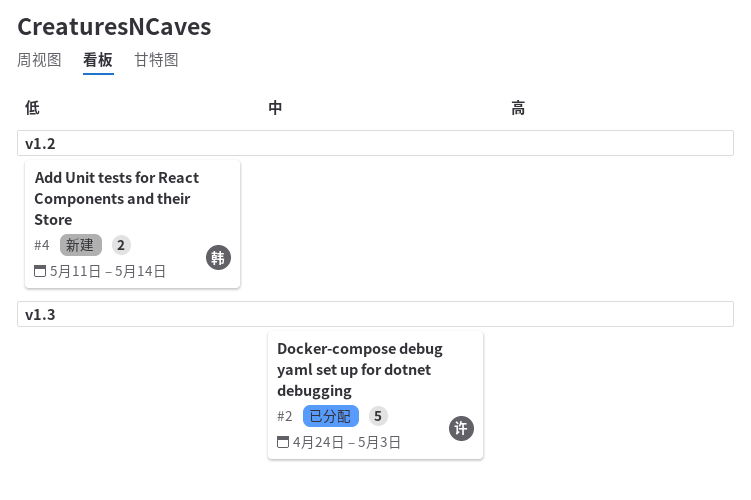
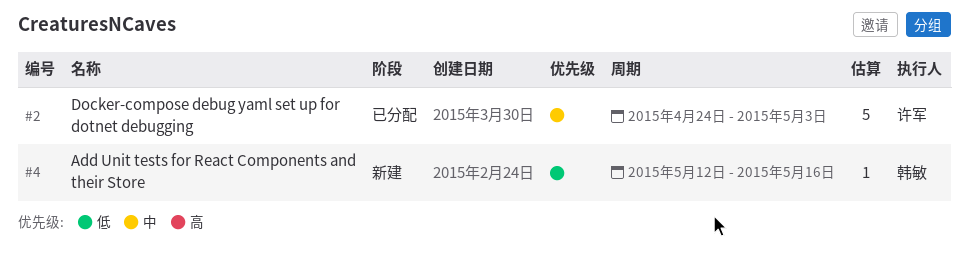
#4, estimate: 2 -> 1
#4, start: May 11 -> May 12
#4, due: May 14 -> May 16

